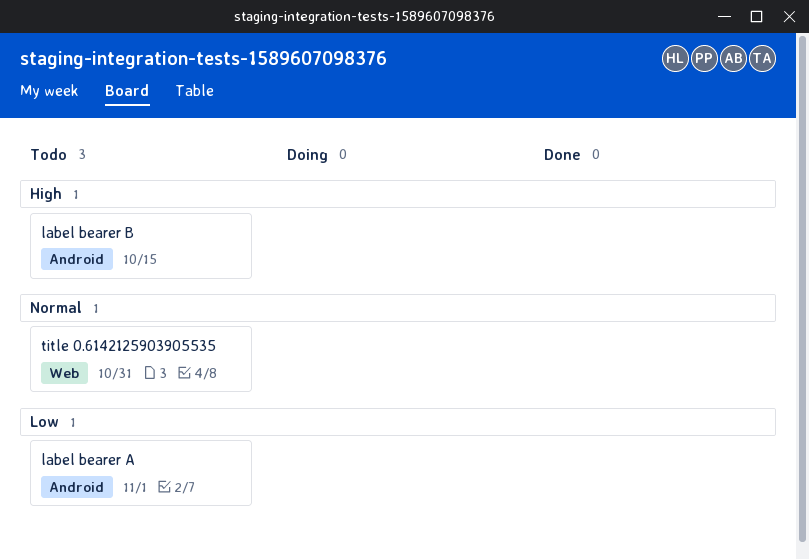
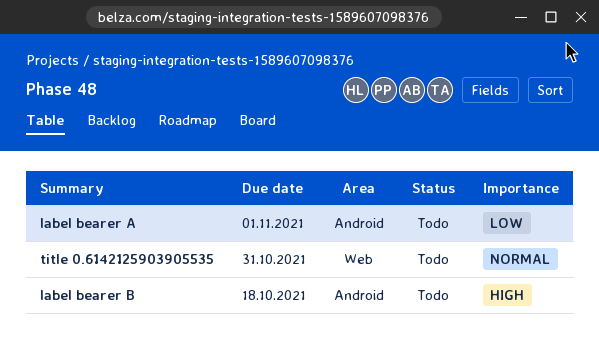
label bearer B, due: Oct 15 -> Oct 18

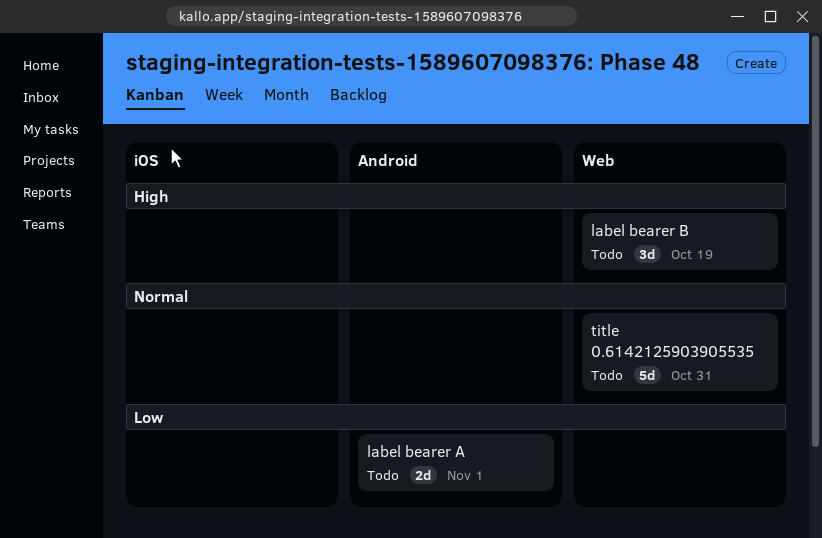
label bearer B, label: Android -> Web
label bearer B, due: Oct 18 -> Oct 19

